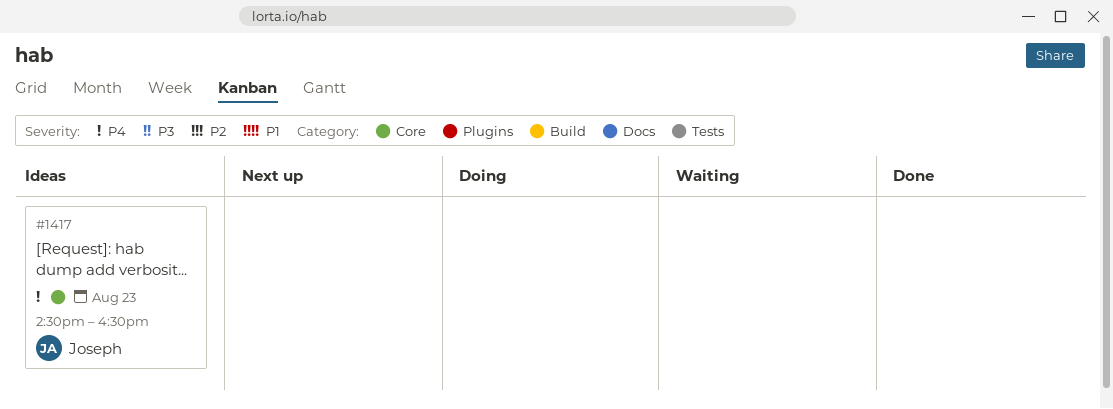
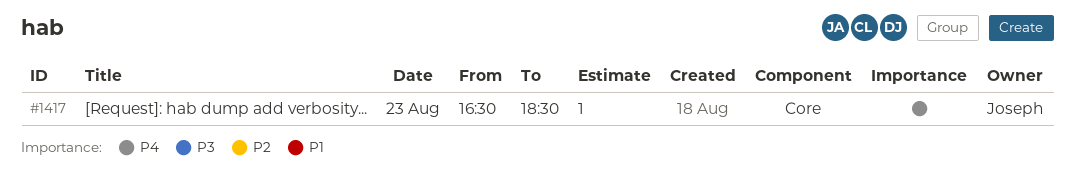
#1417, begins: 14:30 -> 16:30
#1417, ends: 16:30 -> 18:30

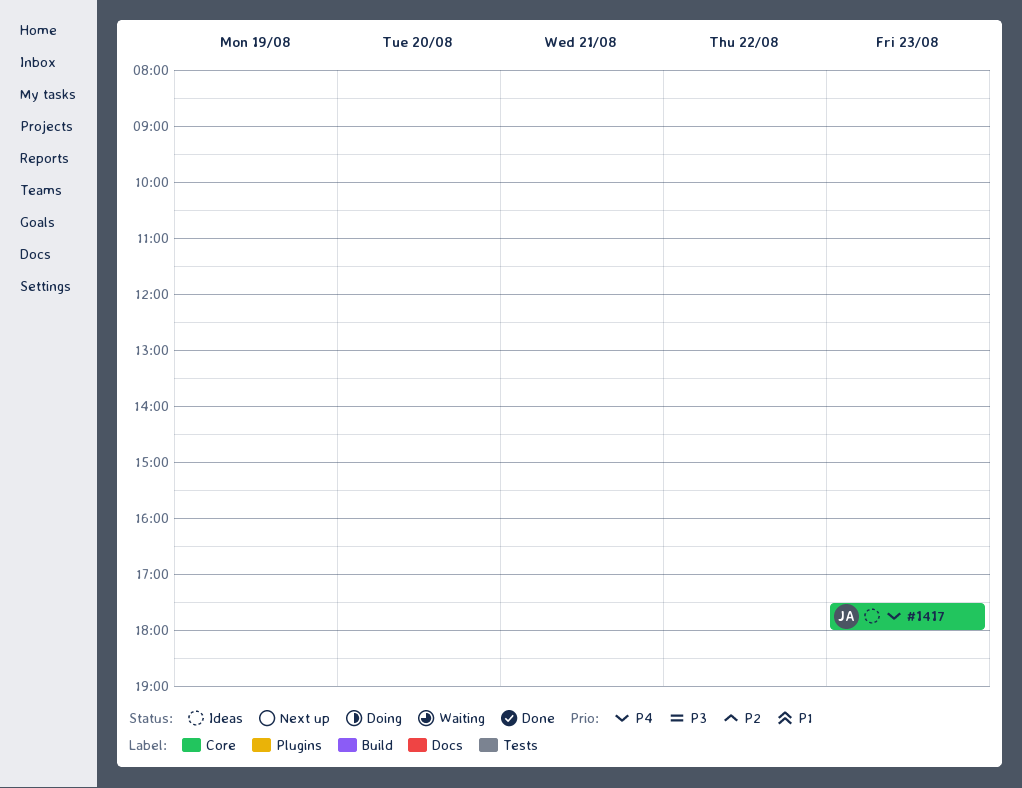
#1417, begins: 16:30 -> 17:30
#1417, ends: 18:30 -> 18:00

